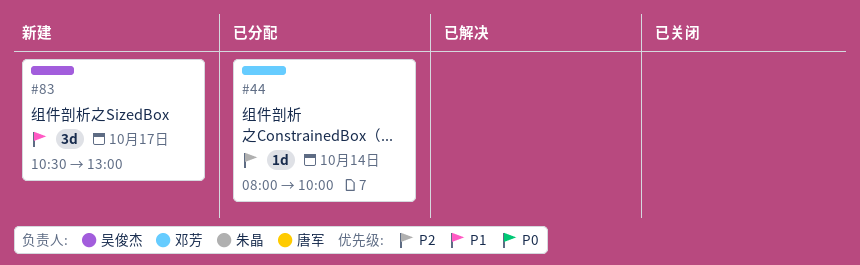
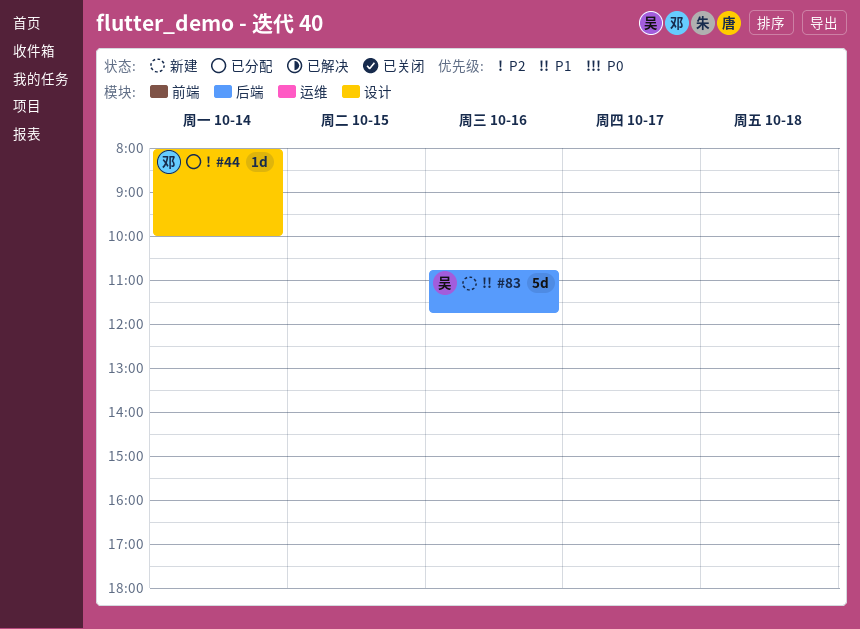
#83, estimate: 3d -> 5d
#83, day: Oct 17 -> Oct 16
#83, begins: 10:30 -> 10:45
#83, ends: 13:00 -> 11:45

